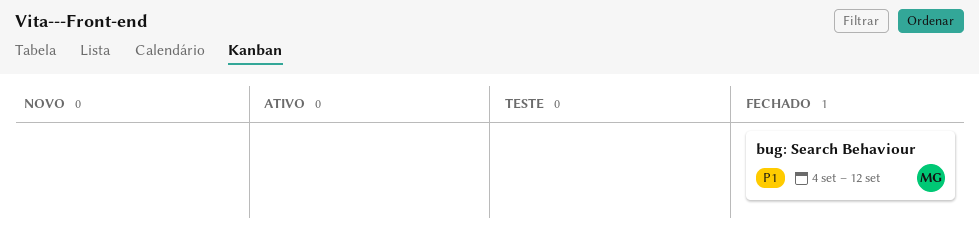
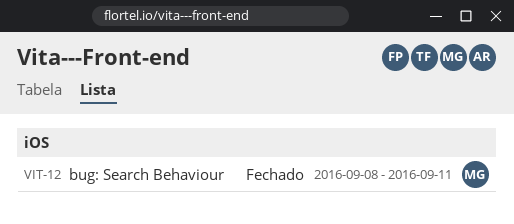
bug: Search Behaviour, start: Sep 4 -> Sep 8
bug: Search Behaviour, due: Sep 12 -> Sep 11

